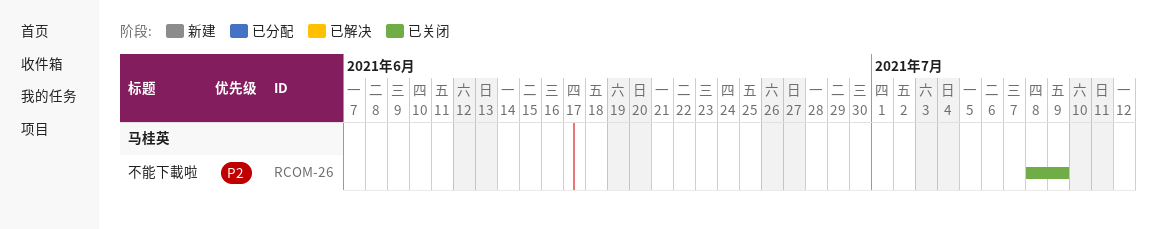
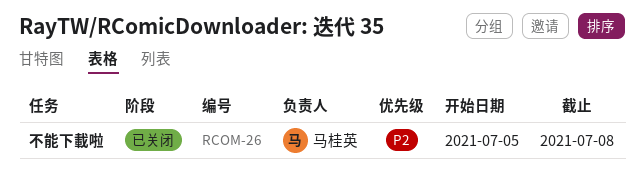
RCOM-26, start: Jul 8 -> Jul 5
RCOM-26, due: Jul 9 -> Jul 8

